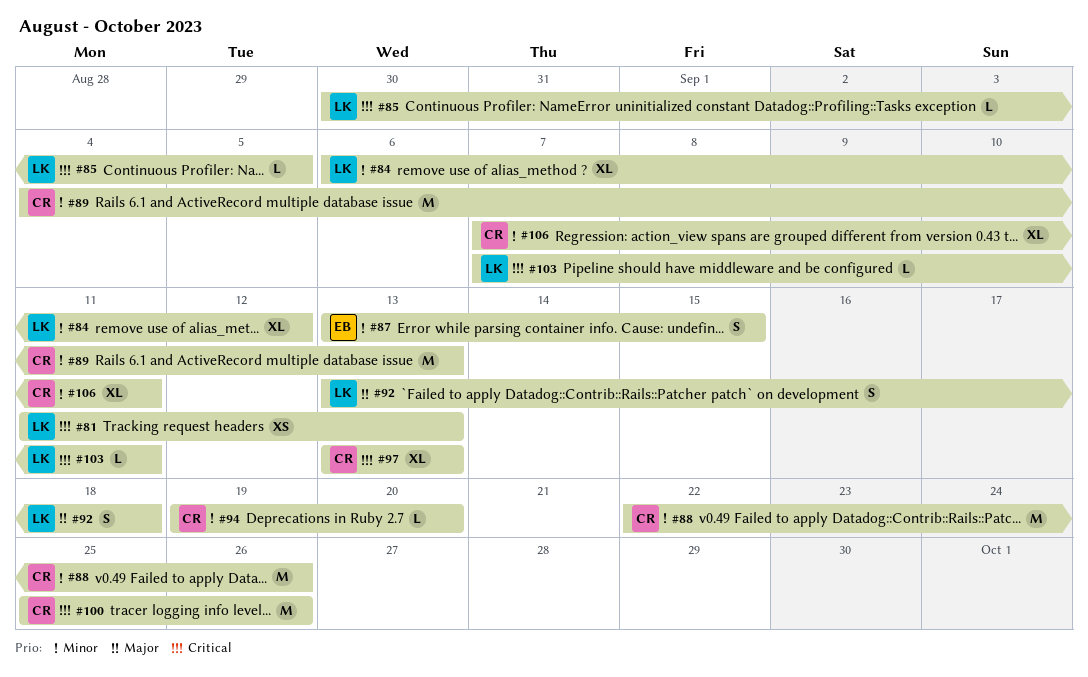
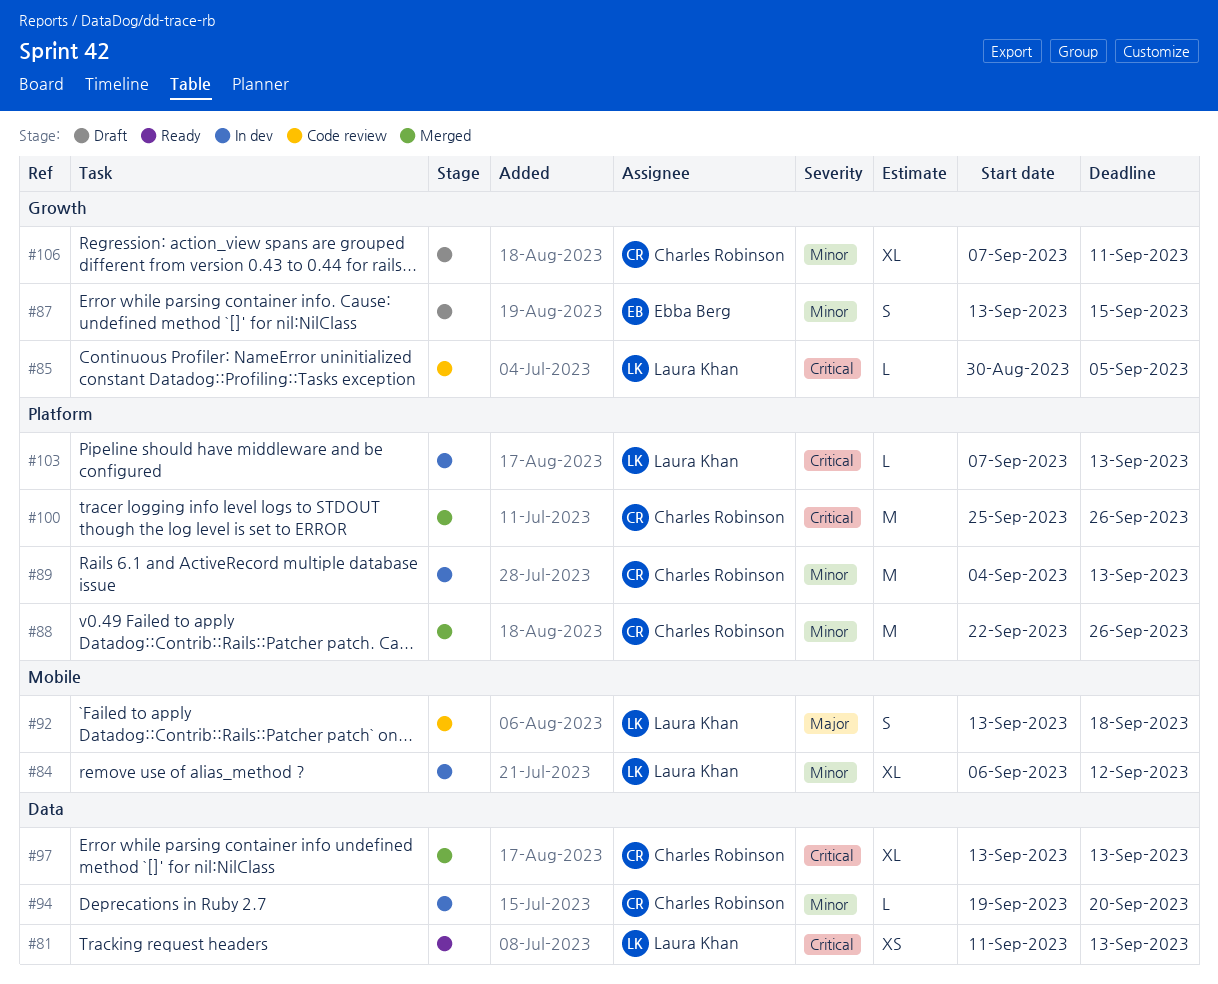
#103, due: Sep 11 -> Sep 13

